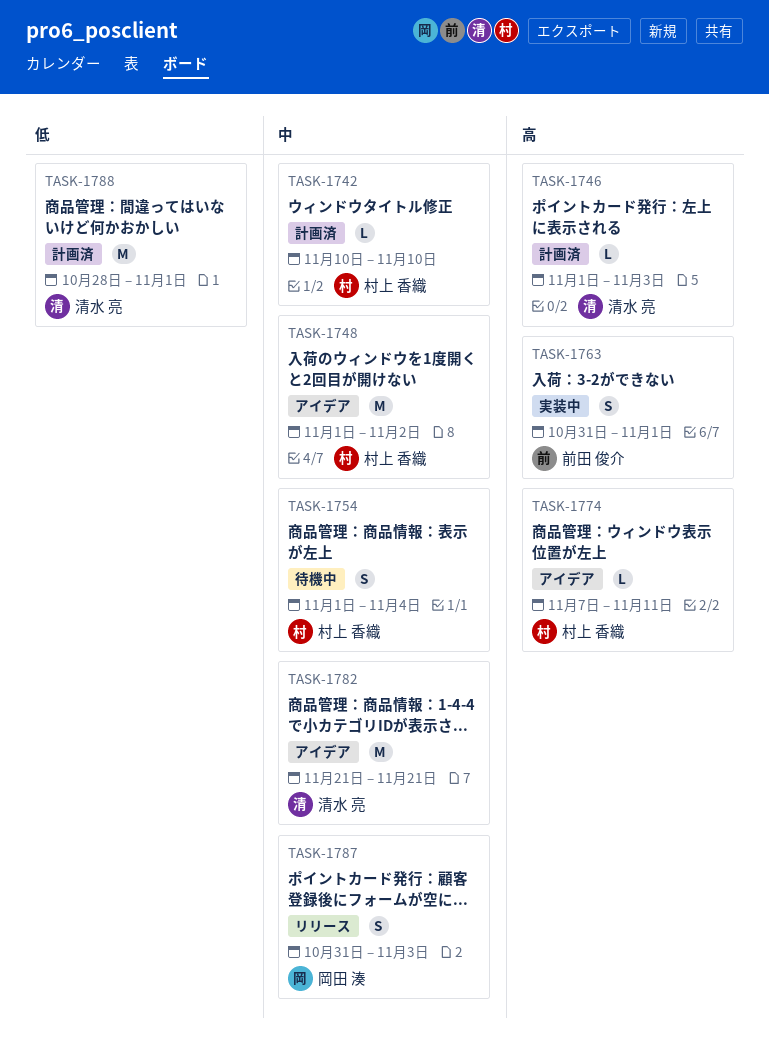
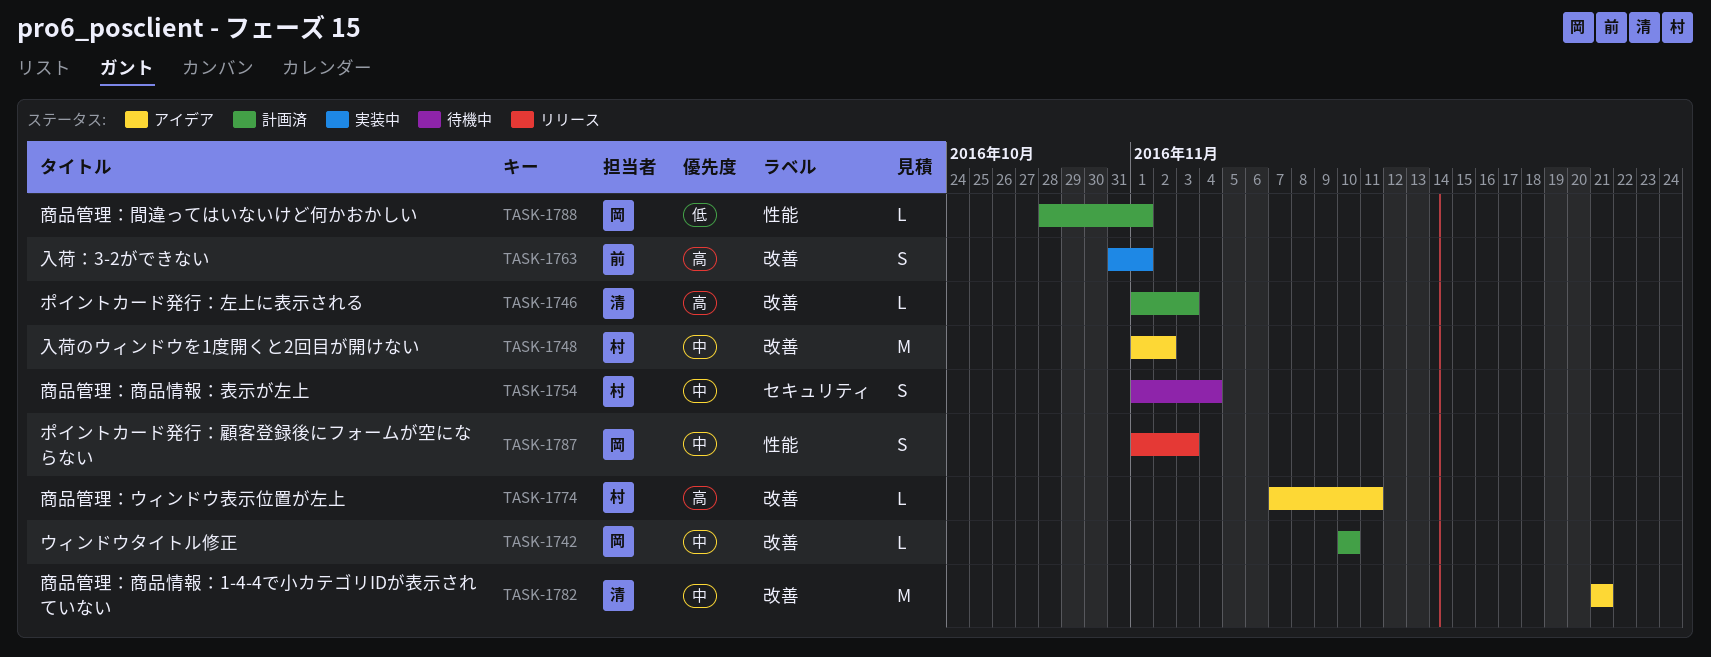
TASK-1742, owner: 村上 香織 -> 岡田 湊
TASK-1787, start: Oct 31 -> Nov 1
TASK-1788, owner: 清水 亮 -> 岡田 湊
TASK-1788, estimate: M -> L

